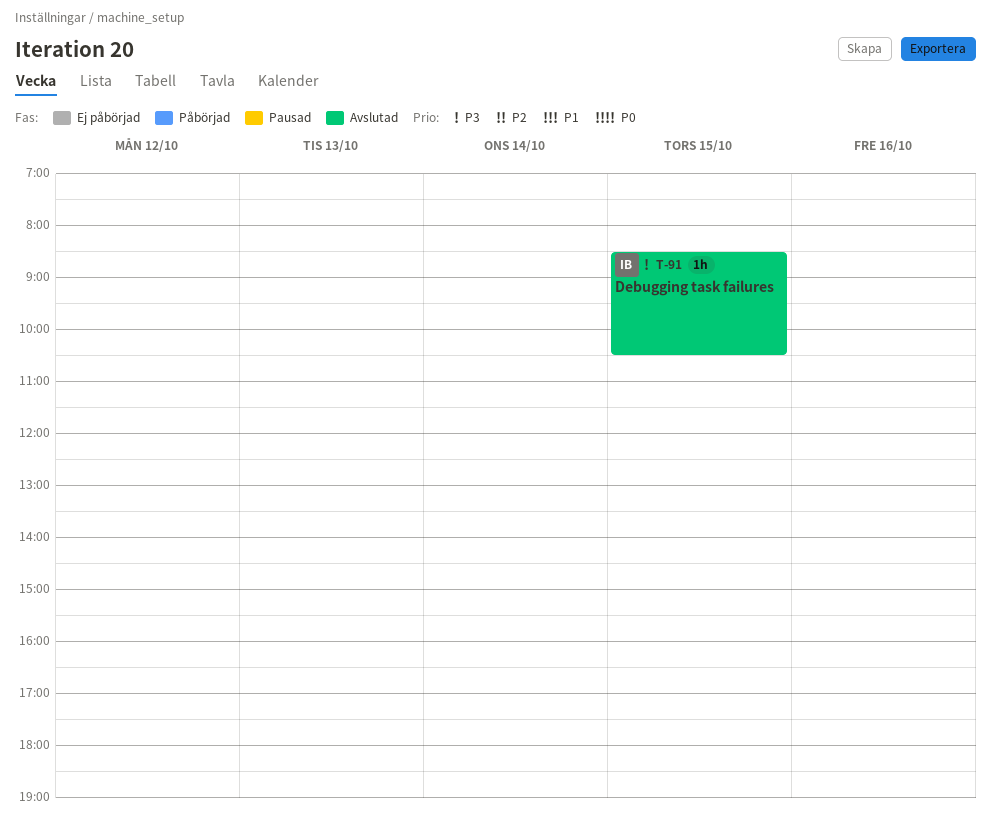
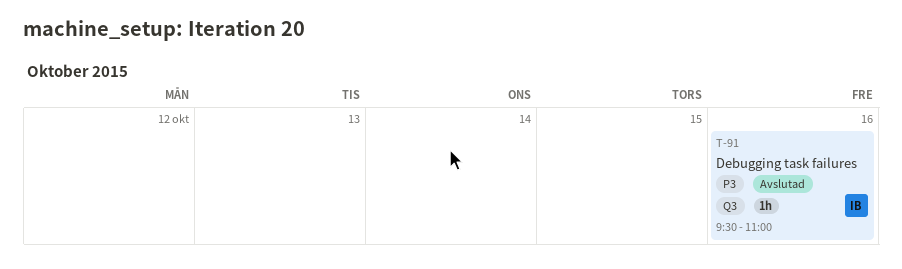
T-91, day: Oct 15 -> Oct 16
T-91, begins: 08:30 -> 09:30
T-91, ends: 10:30 -> 11:00

